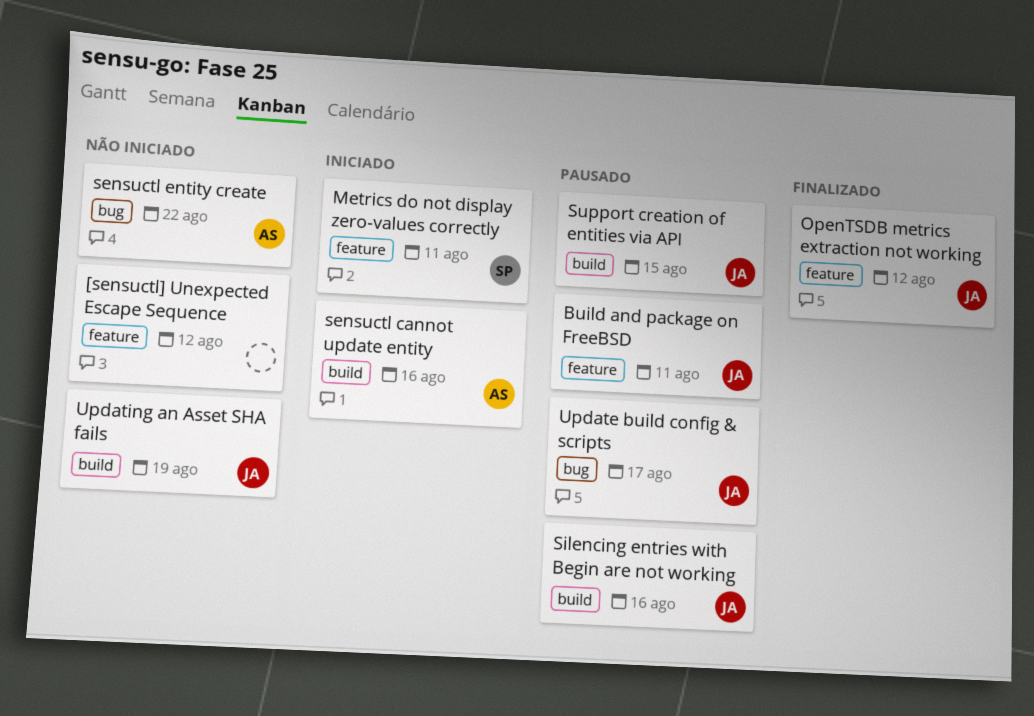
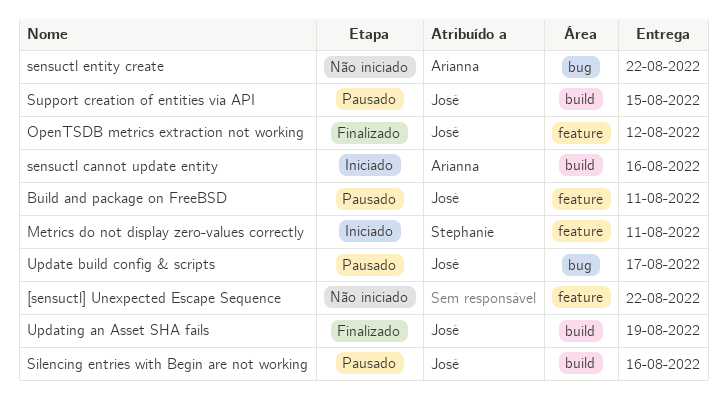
[sensuctl] Unexpected Escape Sequence, due: Aug 12 -> Aug 22
Updating an Asset SHA fails, status: Não iniciado -> Finalizado

